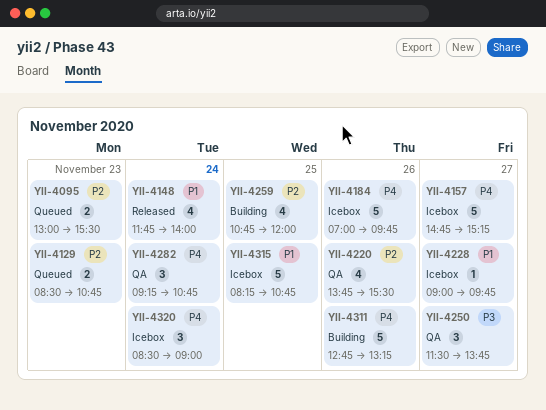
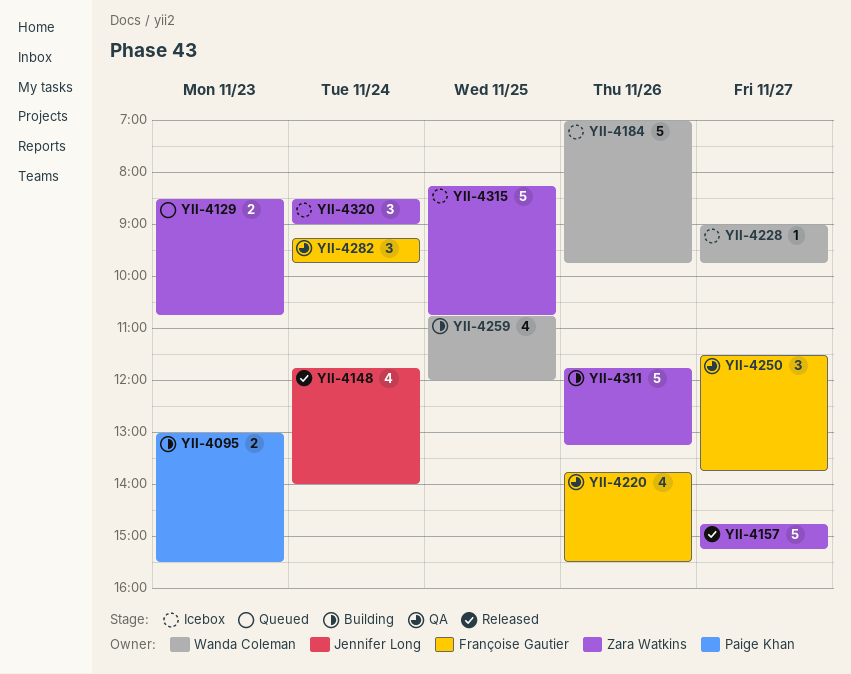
YII-4095, status: Queued -> Building
YII-4157, status: Icebox -> Released
YII-4282, ends: 10:45 -> 09:45
YII-4311, begins: 12:45 -> 11:45

